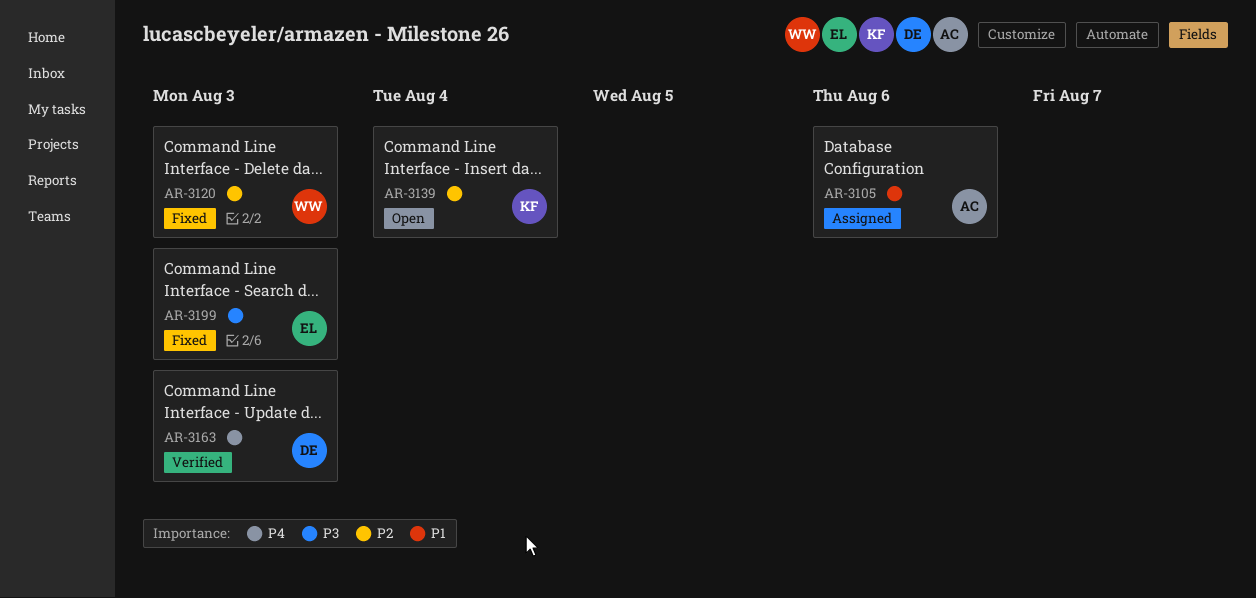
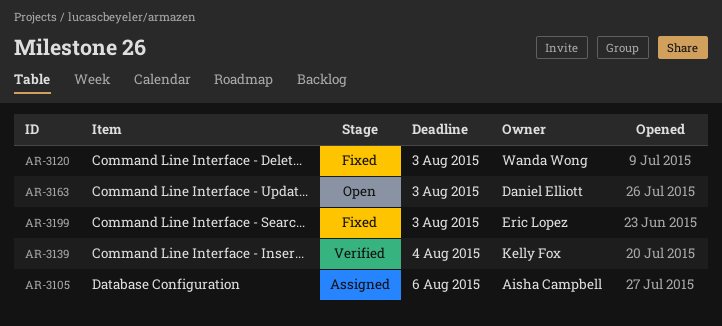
AR-3139, status: Open -> Verified
AR-3163, status: Verified -> Open

